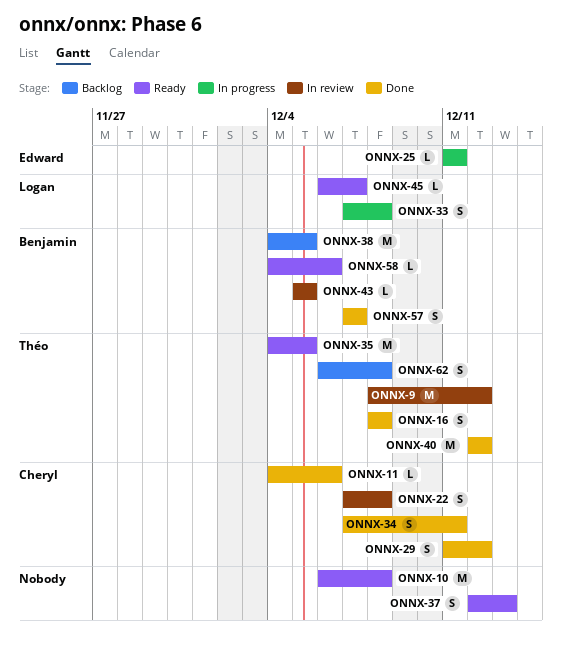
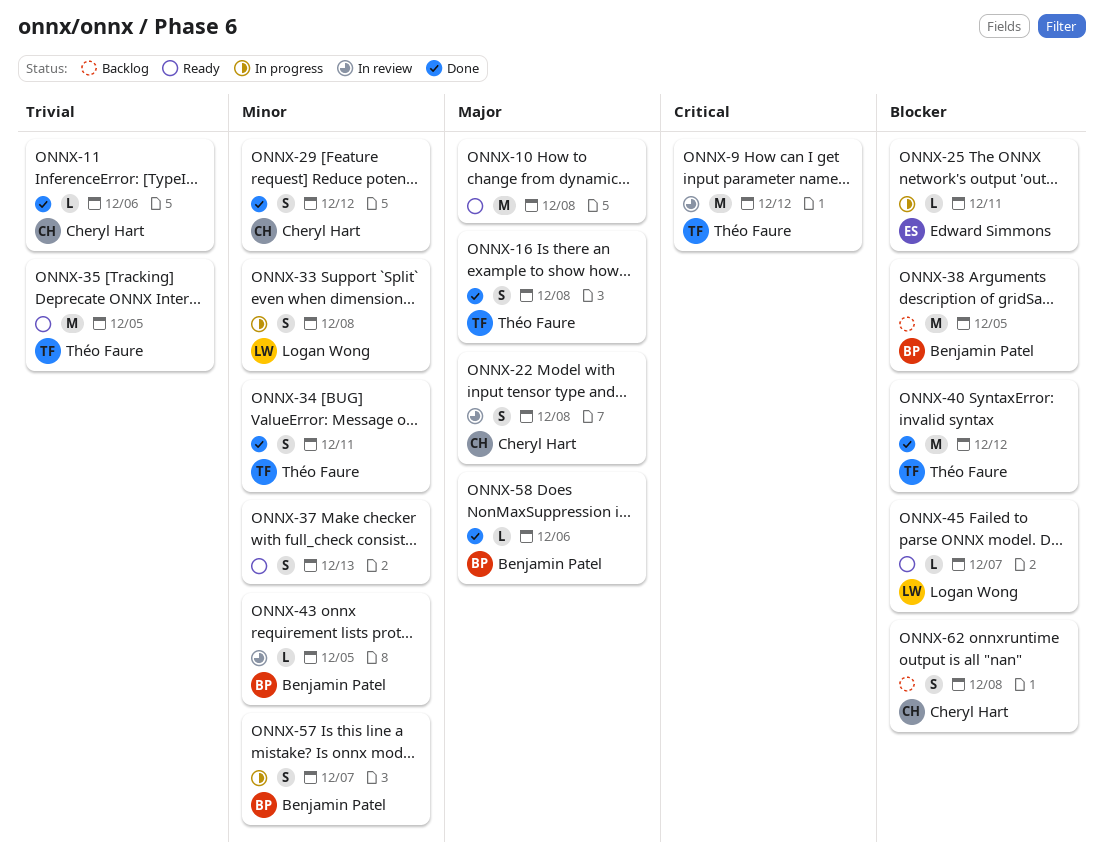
ONNX-34, owner: Cheryl Hart -> Théo Faure
ONNX-57, status: Done -> In progress
ONNX-58, status: Ready -> Done
ONNX-62, owner: Théo Faure -> Cheryl Hart

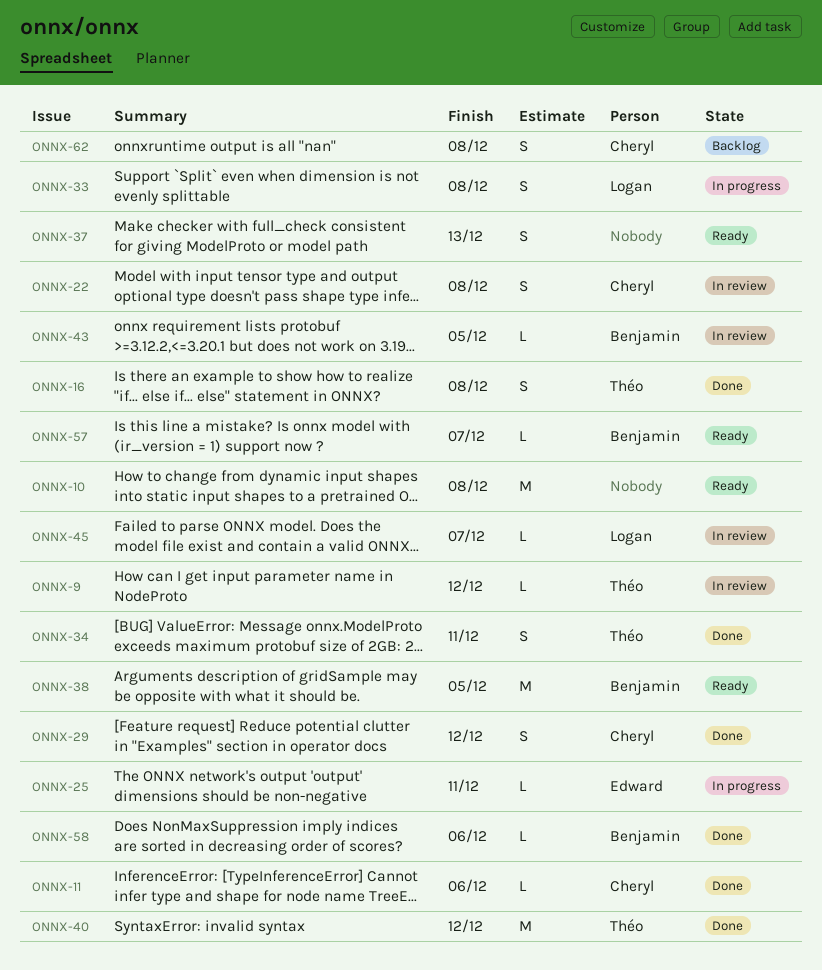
ONNX-9, estimate: M -> L
ONNX-35: present -> none
ONNX-38, status: Backlog -> Ready
ONNX-45, status: Ready -> In review
ONNX-57, status: In progress -> Ready
ONNX-57, estimate: S -> L

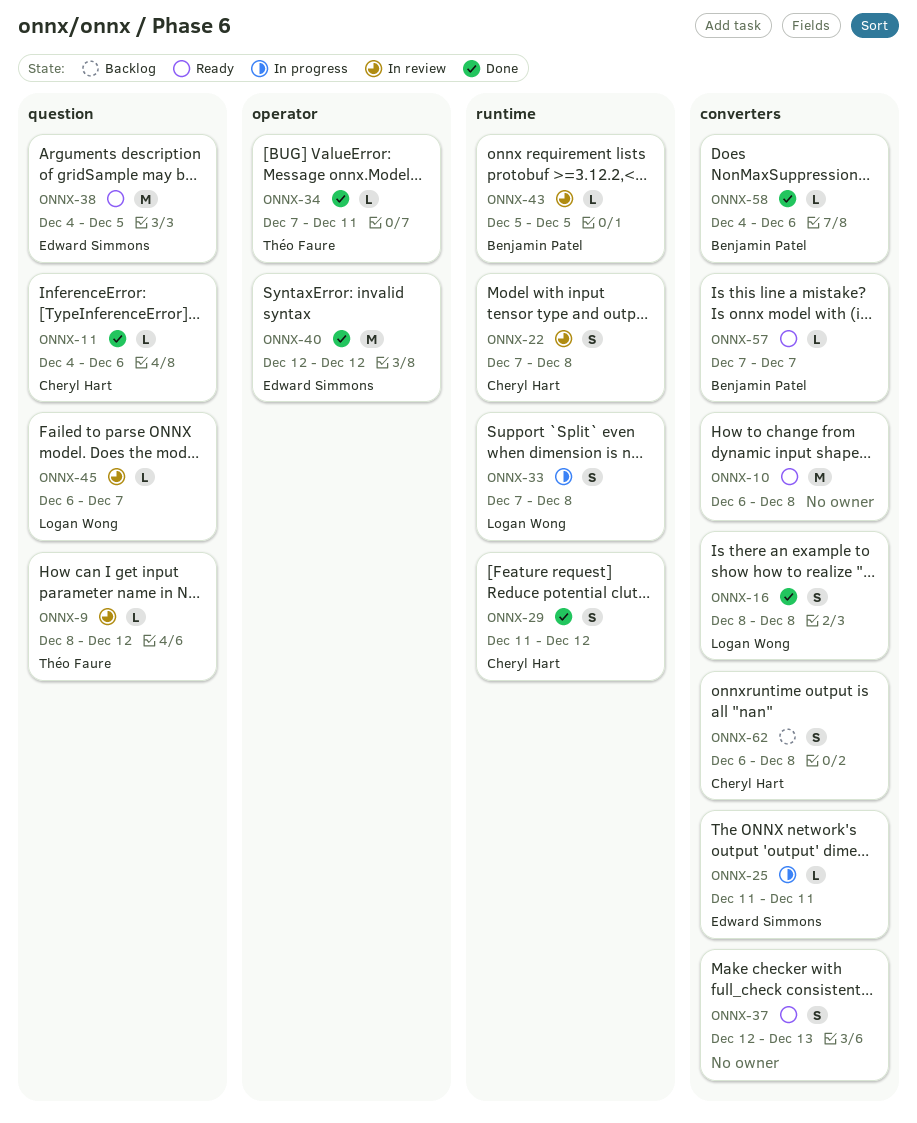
ONNX-16, owner: Théo Faure -> Logan Wong
ONNX-34, estimate: S -> L
ONNX-38, owner: Benjamin Patel -> Edward Simmons
ONNX-40, owner: Théo Faure -> Edward Simmons

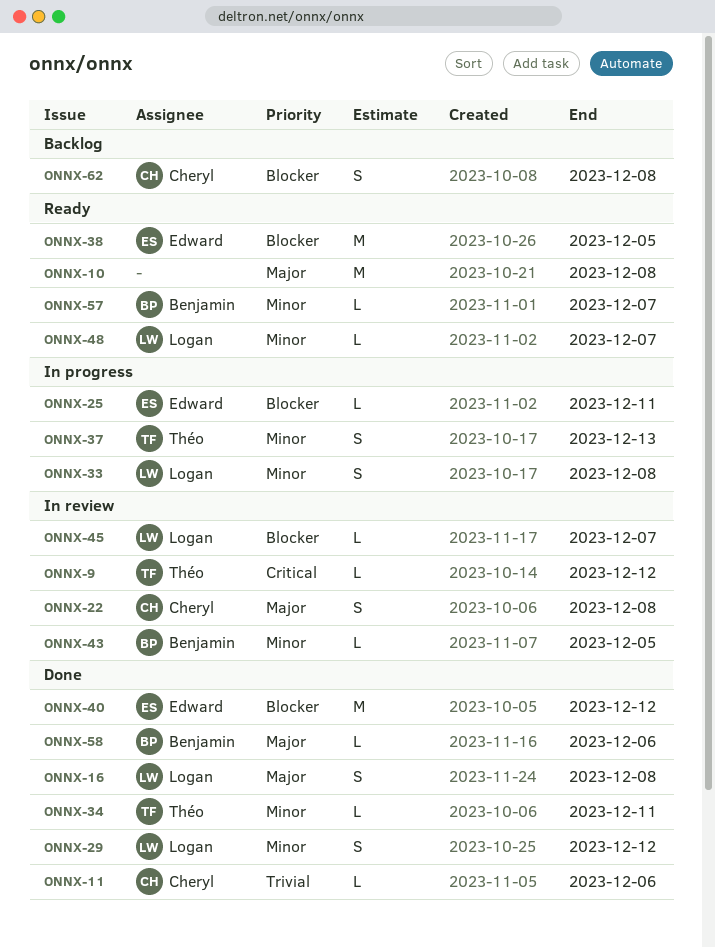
ONNX-29, owner: Cheryl Hart -> Logan Wong
ONNX-37, status: Ready -> In progress
ONNX-37, owner: none -> Théo Faure
ONNX-48: none -> present

